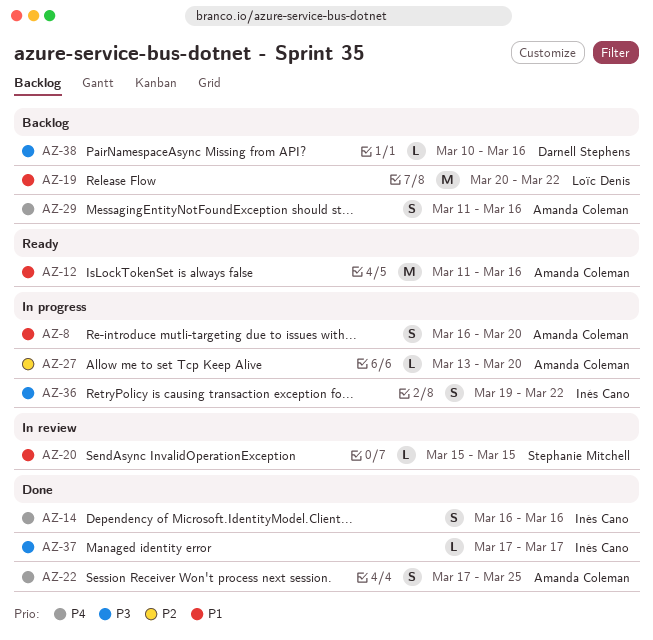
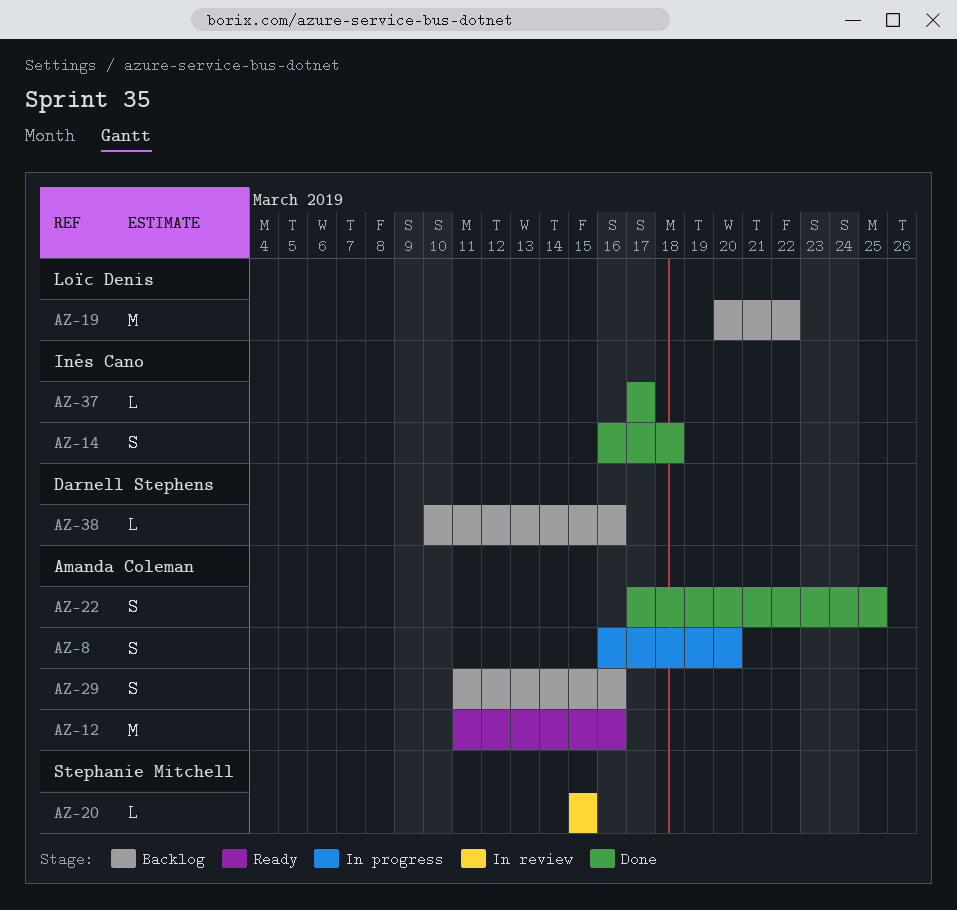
AZ-14, due: Mar 16 -> Mar 18
AZ-27: present -> none
AZ-36: present -> none

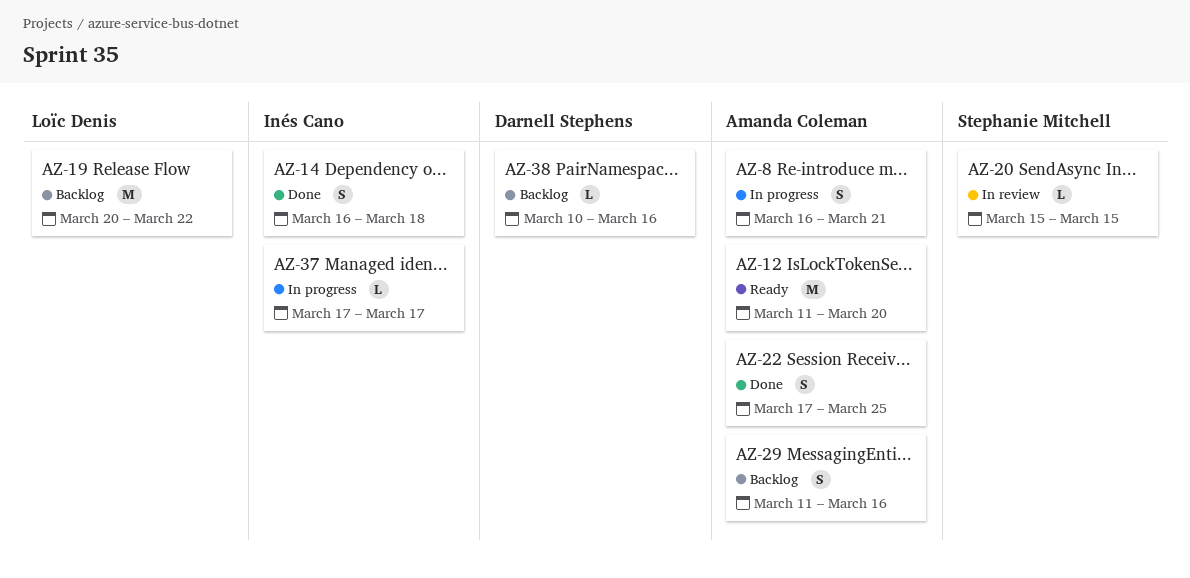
AZ-8, due: Mar 20 -> Mar 21
AZ-12, due: Mar 16 -> Mar 20
AZ-37, status: Done -> In progress

